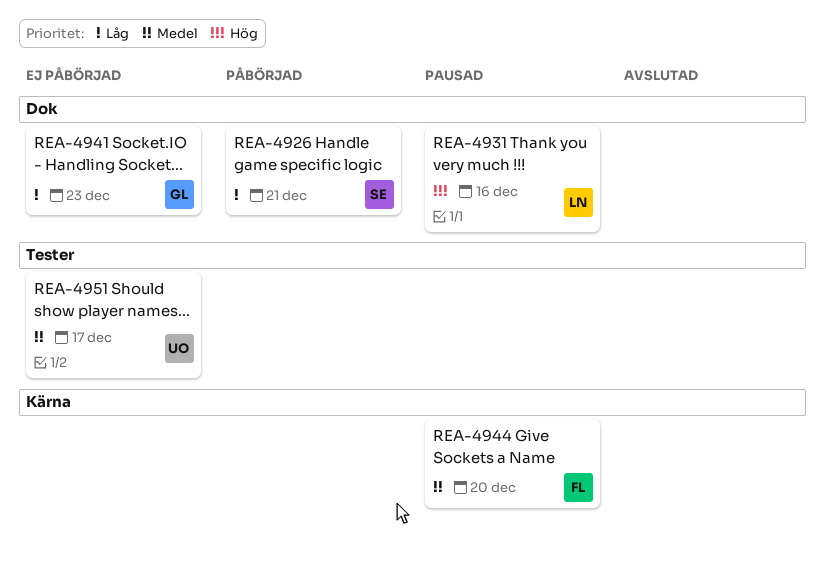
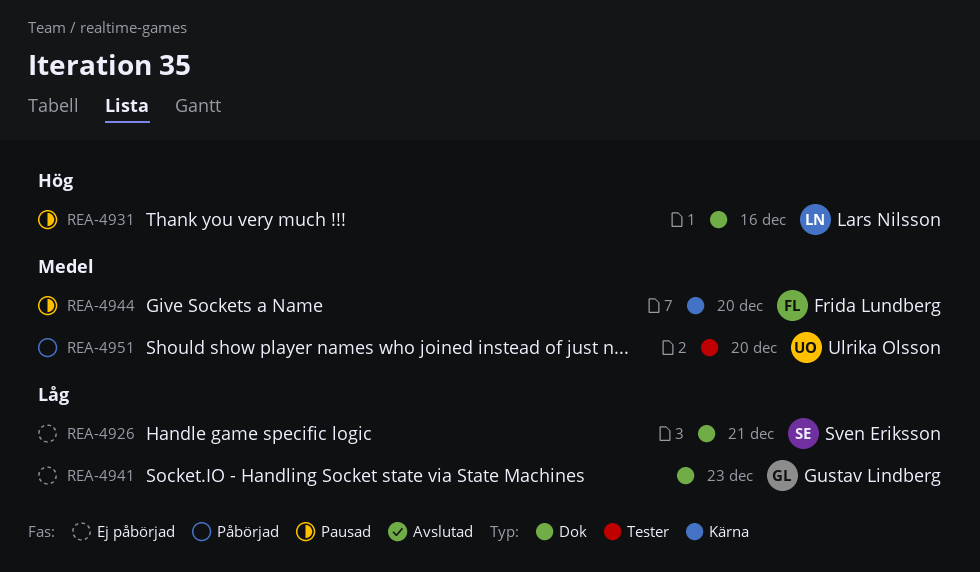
REA-4926, status: Påbörjad -> Ej påbörjad
REA-4951, status: Ej påbörjad -> Påbörjad
REA-4951, due: Dec 17 -> Dec 20

